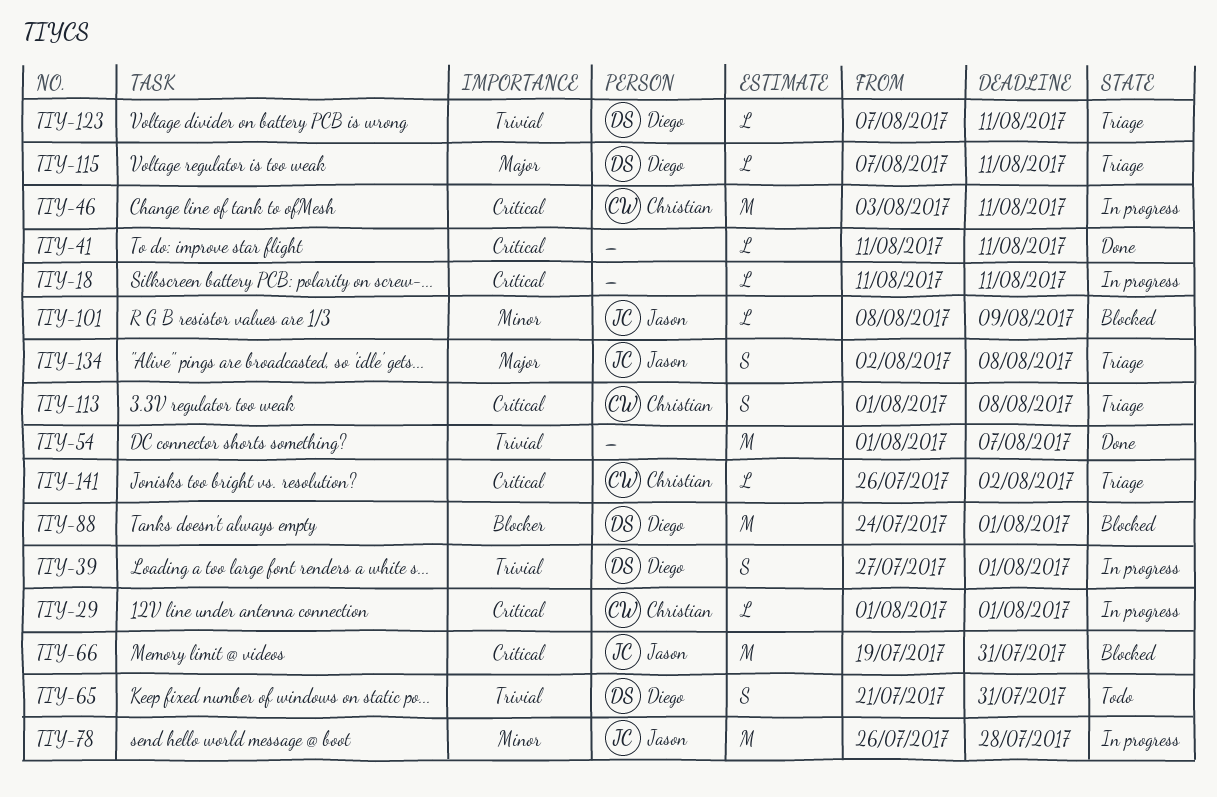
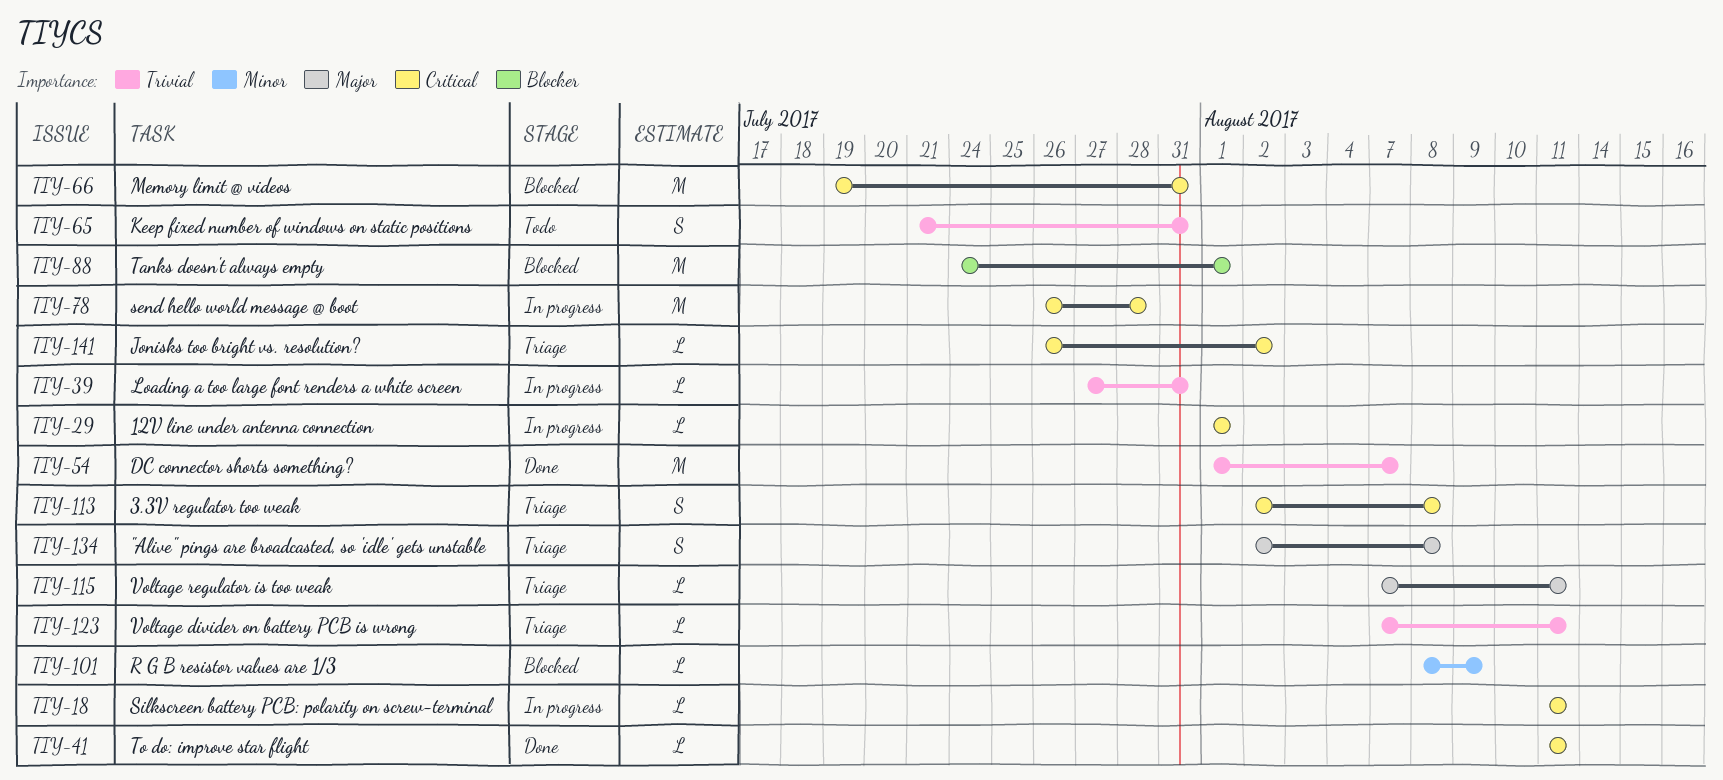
TIY-39, estimate: S -> L
TIY-39, due: Aug 1 -> Jul 31
TIY-46: present -> none
TIY-78, priority: Minor -> Critical
TIY-113, start: Aug 1 -> Aug 2

